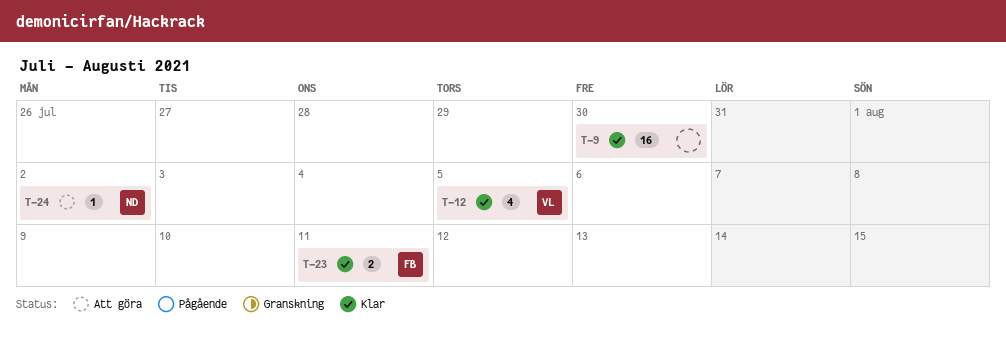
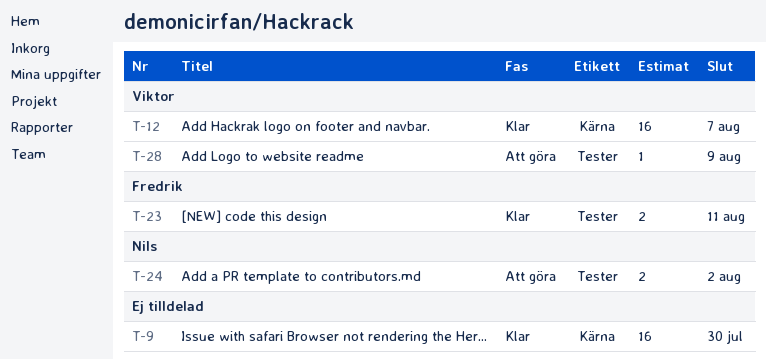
T-12, estimate: 4 -> 16
T-12, due: Aug 5 -> Aug 7
T-24, estimate: 1 -> 2
T-28: none -> present

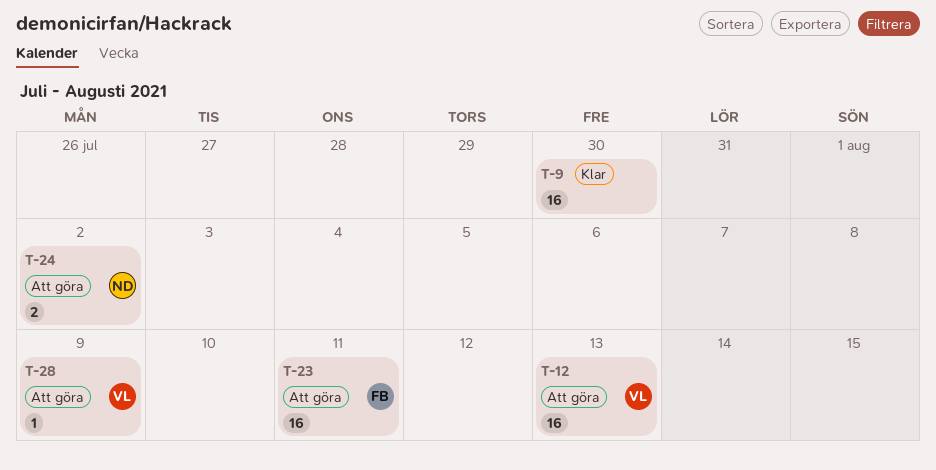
T-12, status: Klar -> Att göra
T-12, due: Aug 7 -> Aug 13
T-23, status: Klar -> Att göra
T-23, estimate: 2 -> 16

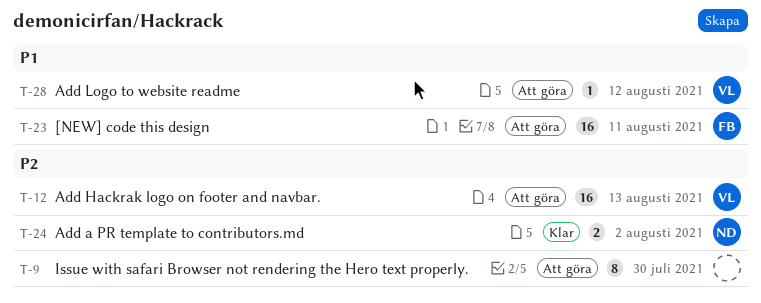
T-9, status: Klar -> Att göra
T-9, estimate: 16 -> 8
T-24, status: Att göra -> Klar
T-28, due: Aug 9 -> Aug 12

